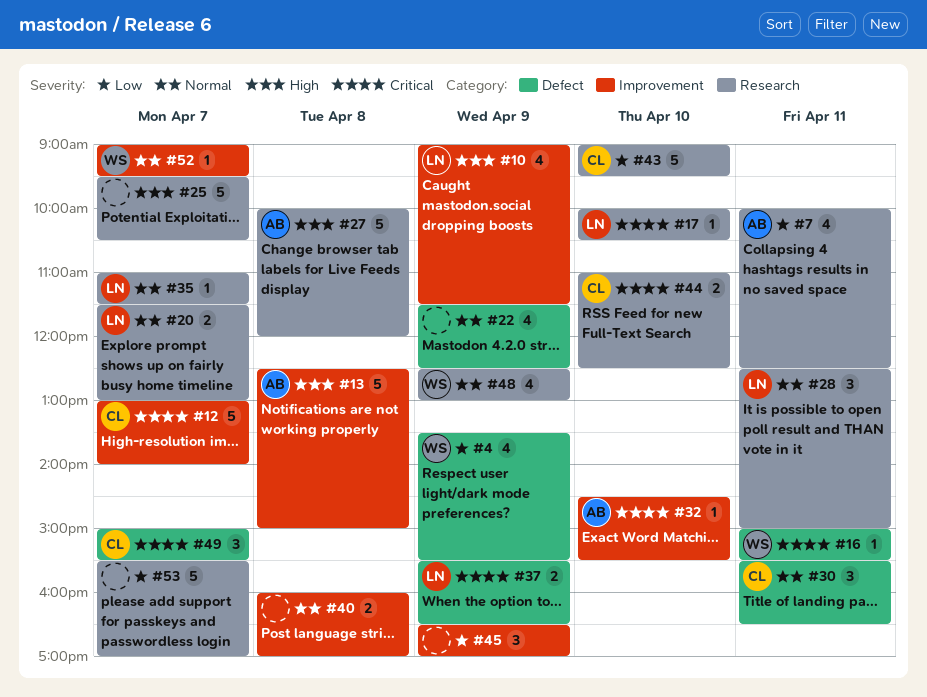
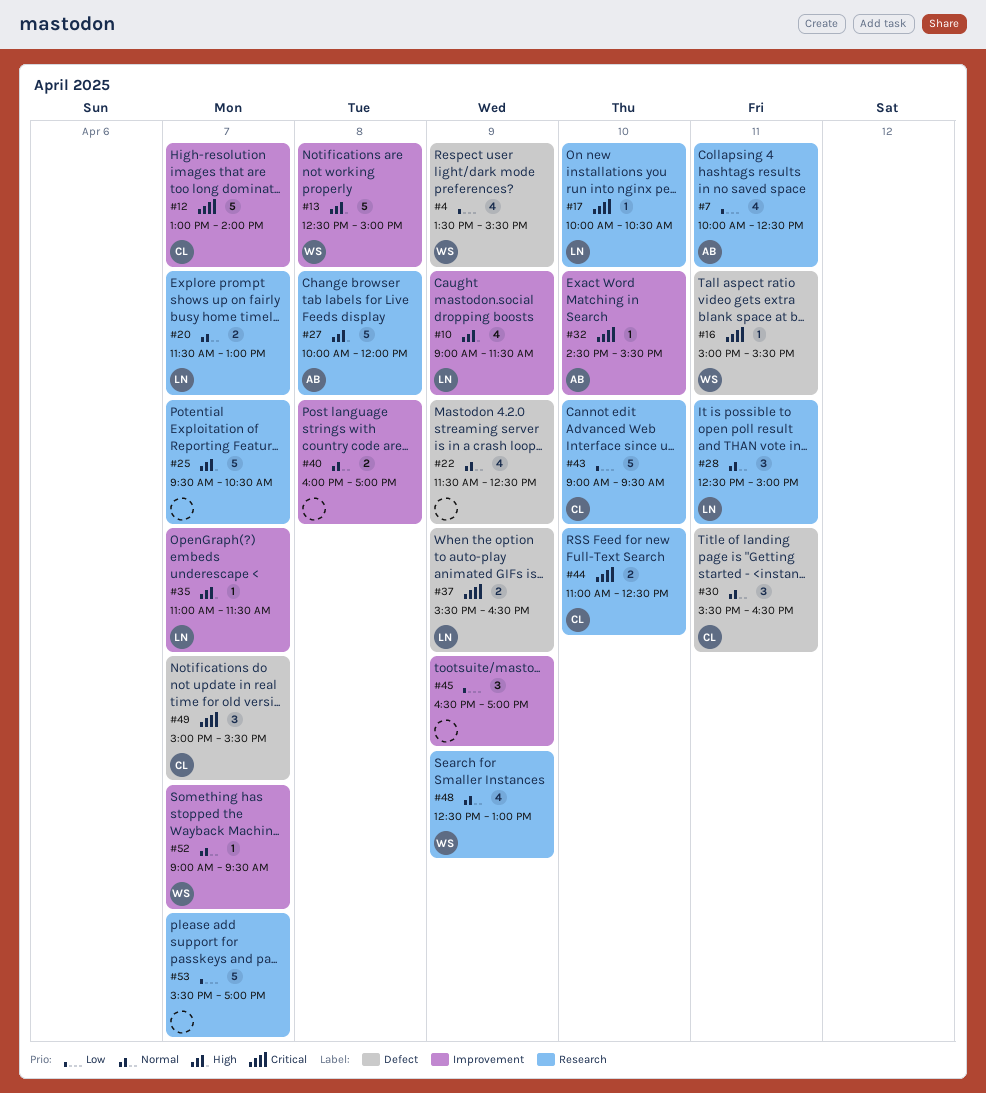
#13, owner: AB -> WS
#35, priority: Normal -> High
#35, label: Research -> Improvement

